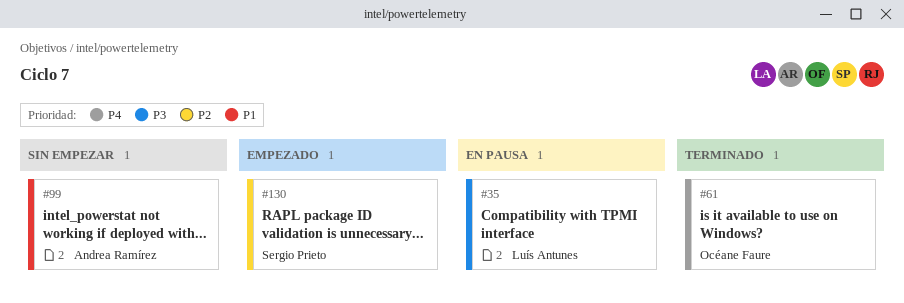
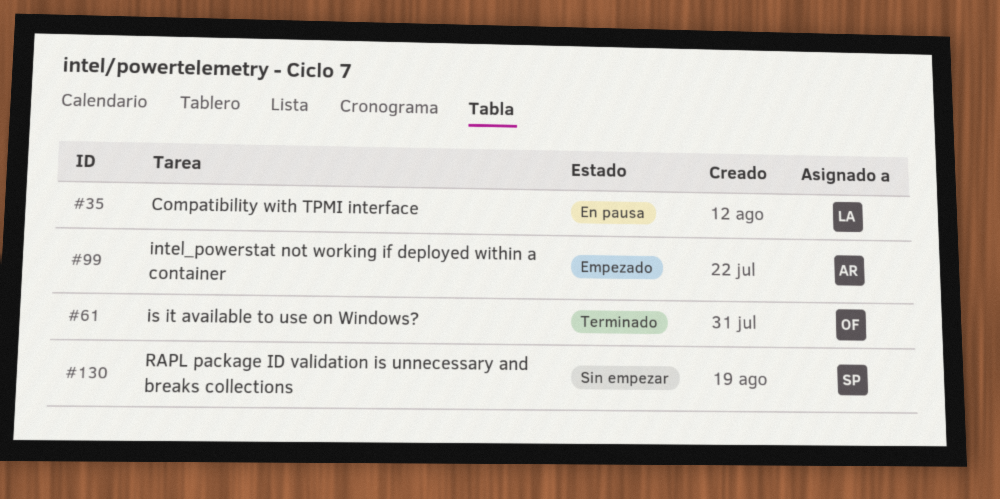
#99, status: Sin empezar -> Empezado
#130, status: Empezado -> Sin empezar

